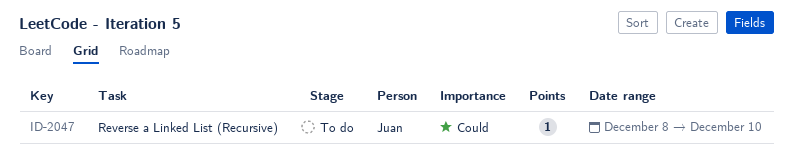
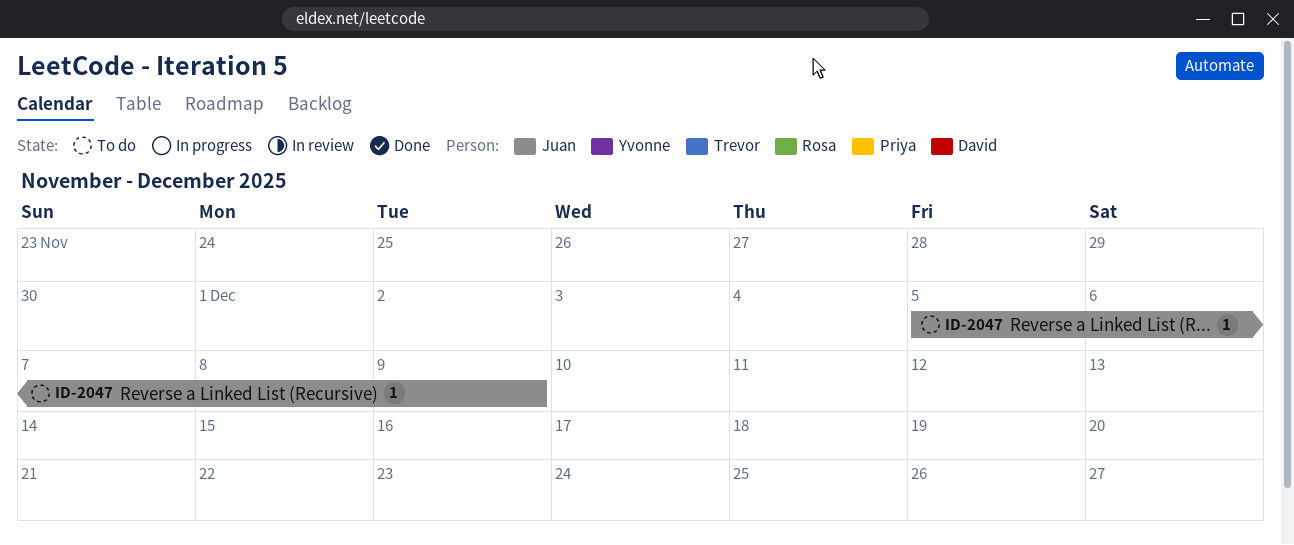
ID-2047, start: Dec 8 -> Dec 5
ID-2047, due: Dec 10 -> Dec 9

